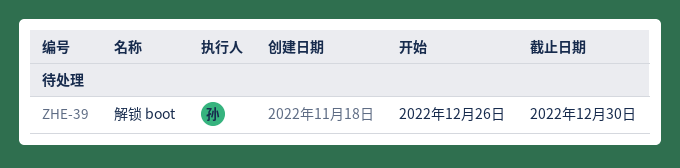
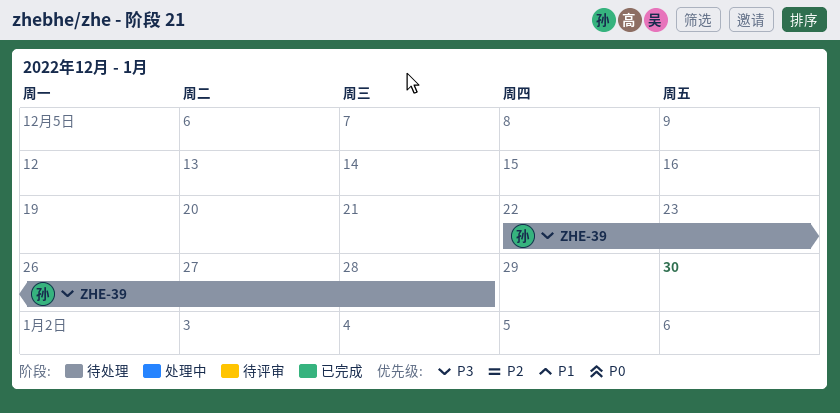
ZHE-39, start: Dec 26 -> Dec 22
ZHE-39, due: Dec 30 -> Dec 28

